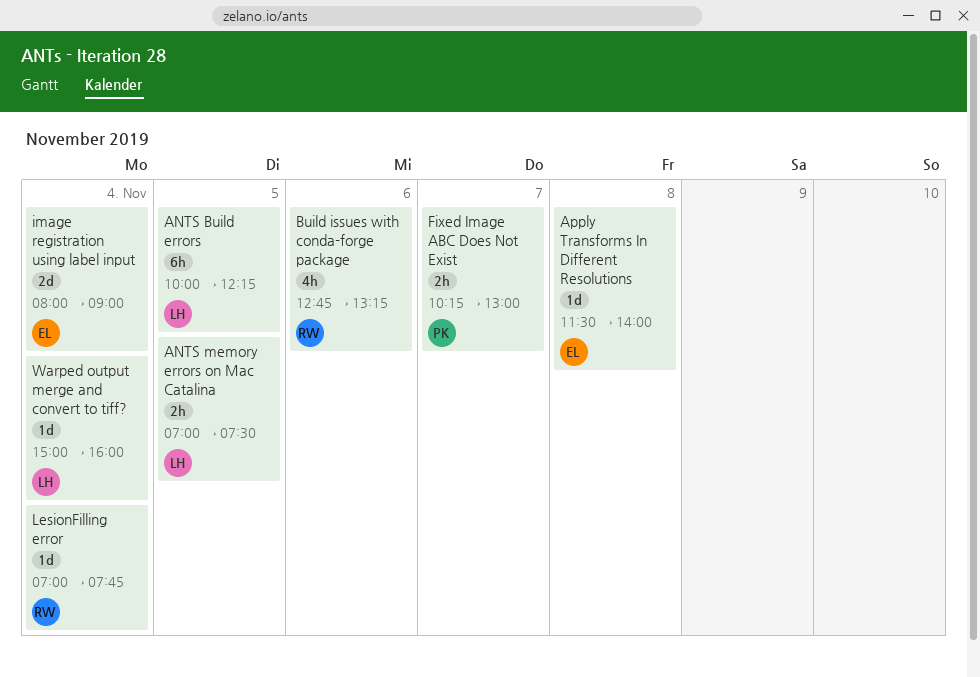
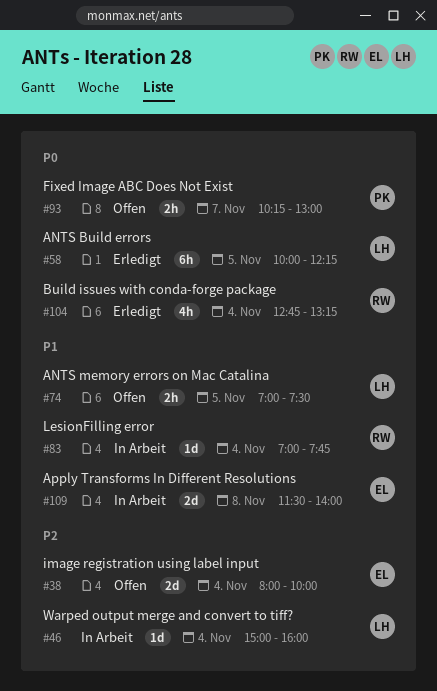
Apply Transforms In Different Resolutions, estimate: 1d -> 2d
Build issues with conda-forge package, day: Nov 6 -> Nov 4
image registration using label input, ends: 09:00 -> 10:00

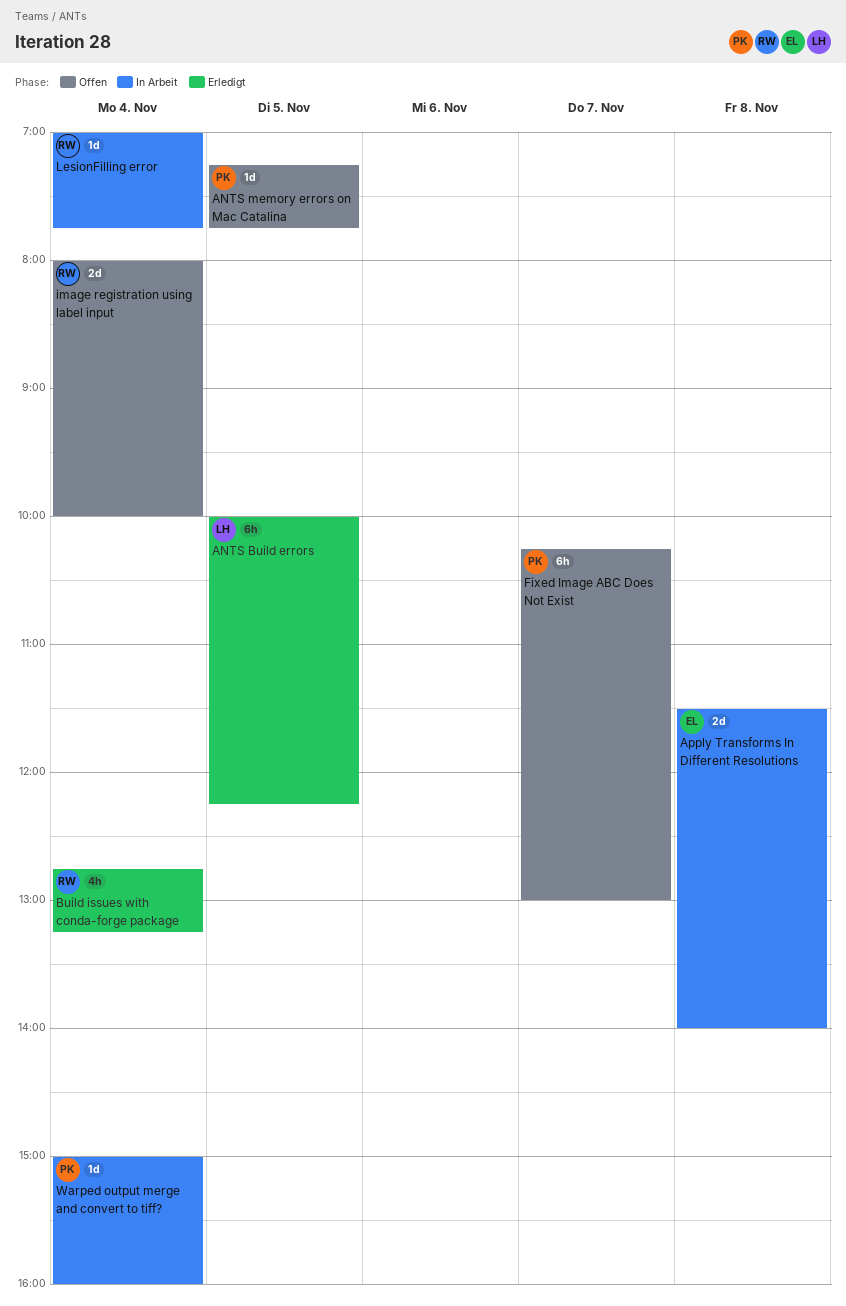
ANTS memory errors on Mac Catalina, owner: LH -> PK
ANTS memory errors on Mac Catalina, estimate: 2h -> 1d
ANTS memory errors on Mac Catalina, begins: 07:00 -> 07:15
ANTS memory errors on Mac Catalina, ends: 07:30 -> 07:45
Fixed Image ABC Does Not Exist, estimate: 2h -> 6h
image registration using label input, owner: EL -> RW
Warped output merge and convert to tiff?, owner: LH -> PK

